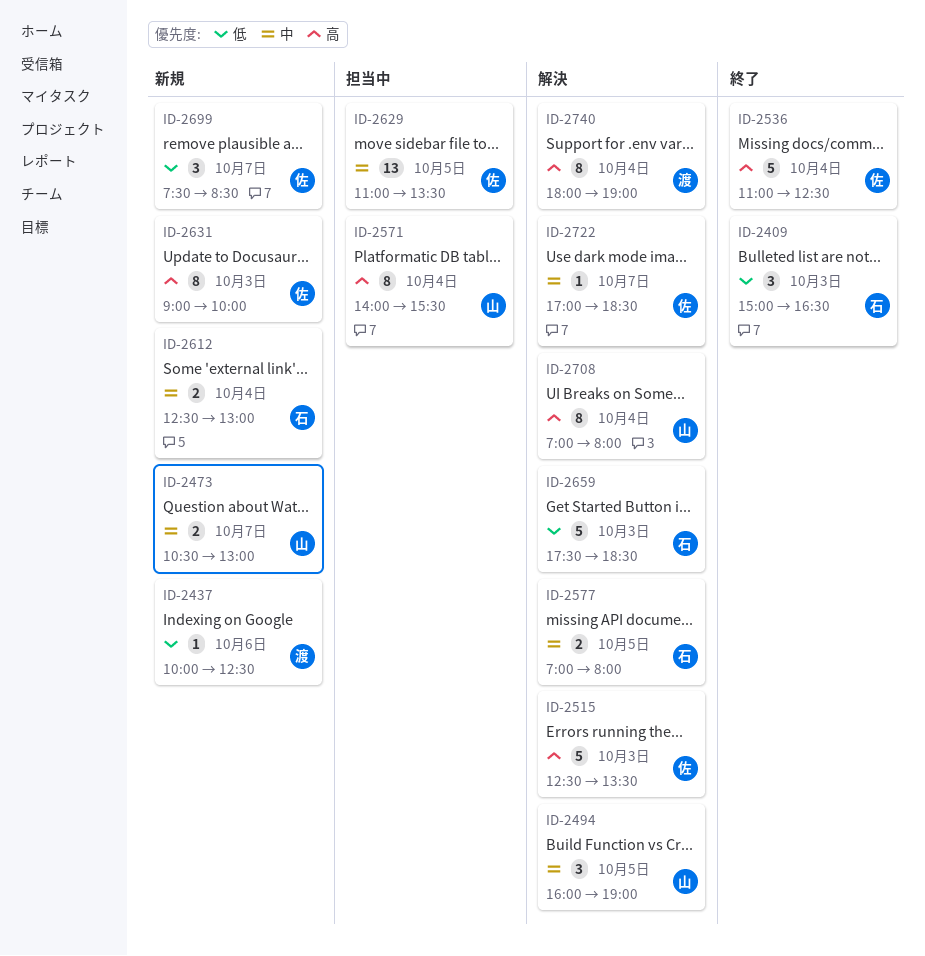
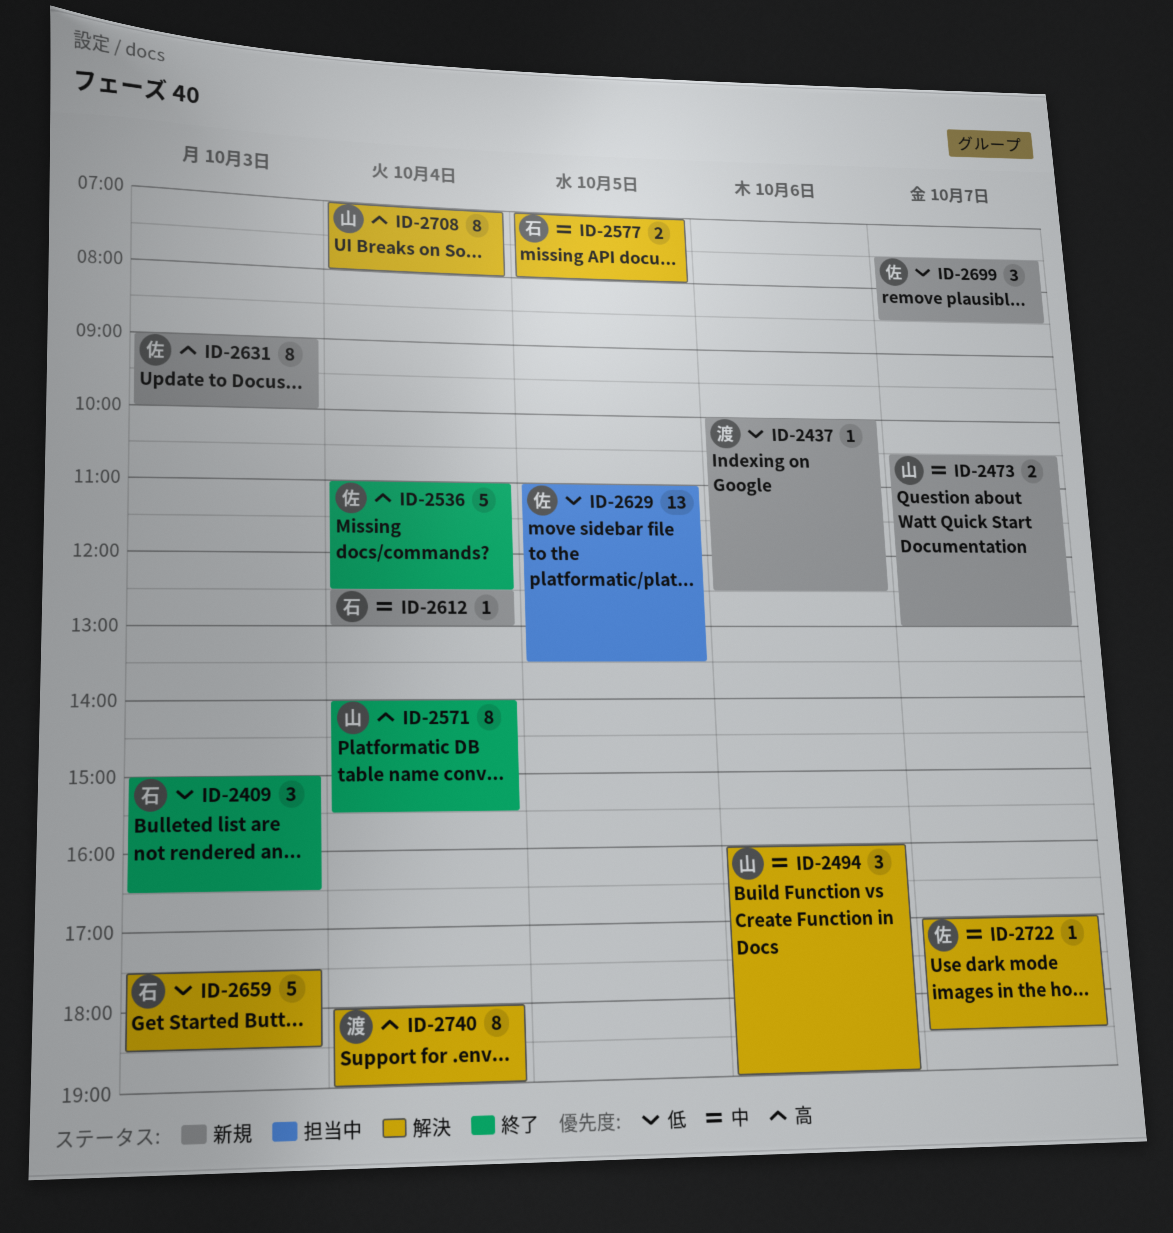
ID-2494, day: Oct 5 -> Oct 6
ID-2515: present -> none
ID-2571, status: 担当中 -> 終了
ID-2612, estimate: 2 -> 1
ID-2629, priority: 中 -> 低

